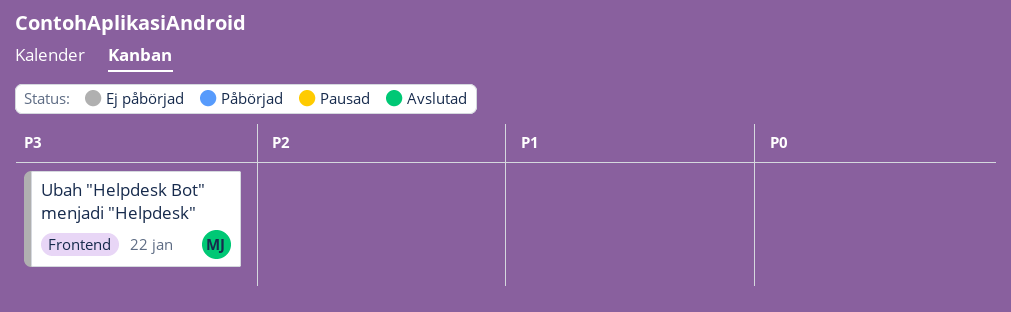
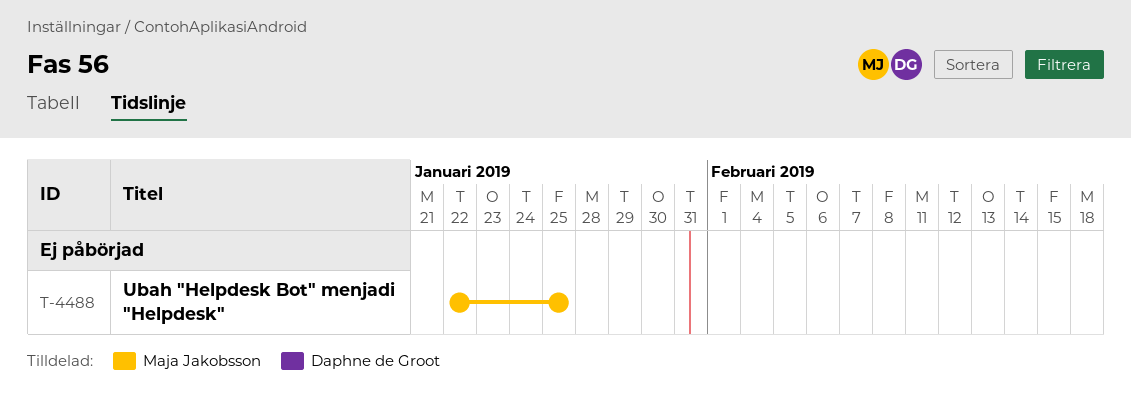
Ubah "Helpdesk Bot" menjadi "Helpdesk", due: Jan 22 -> Jan 25

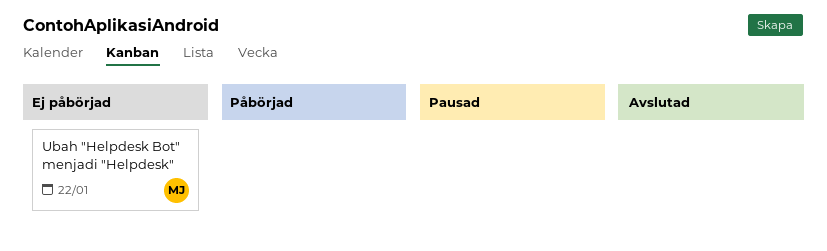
Ubah "Helpdesk Bot" menjadi "Helpdesk", due: Jan 25 -> Jan 22

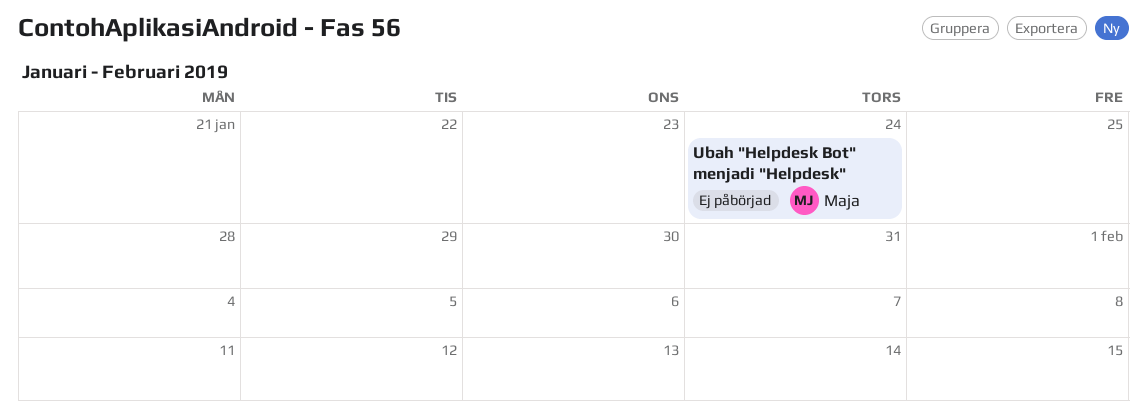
Ubah "Helpdesk Bot" menjadi "Helpdesk", due: Jan 22 -> Jan 24

